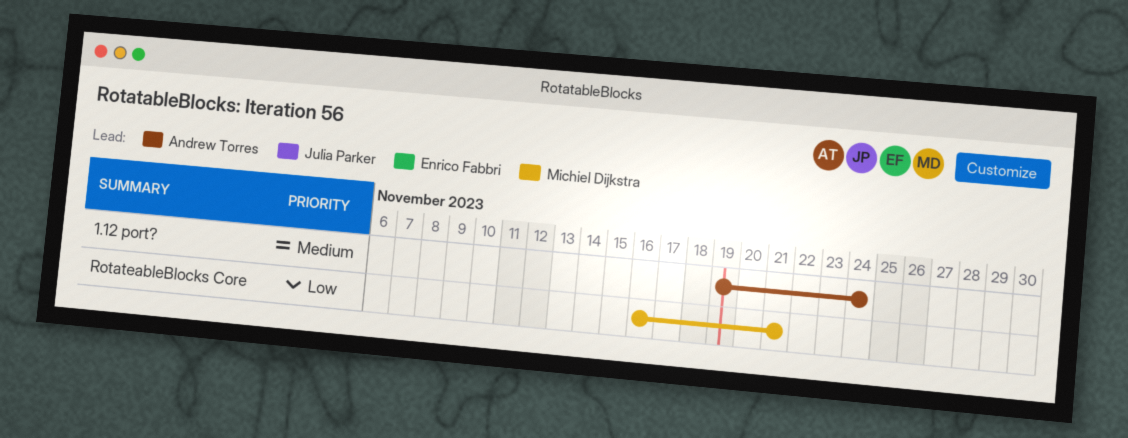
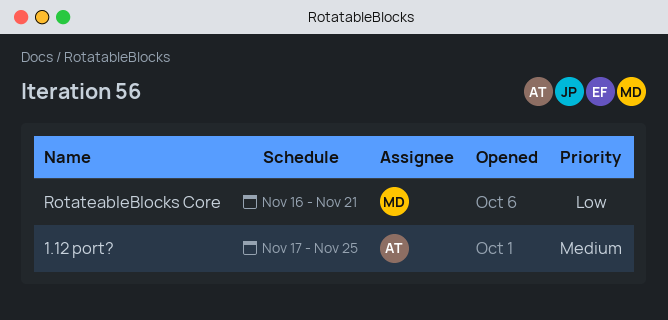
1.12 port?, start: Nov 19 -> Nov 17
1.12 port?, due: Nov 24 -> Nov 25

